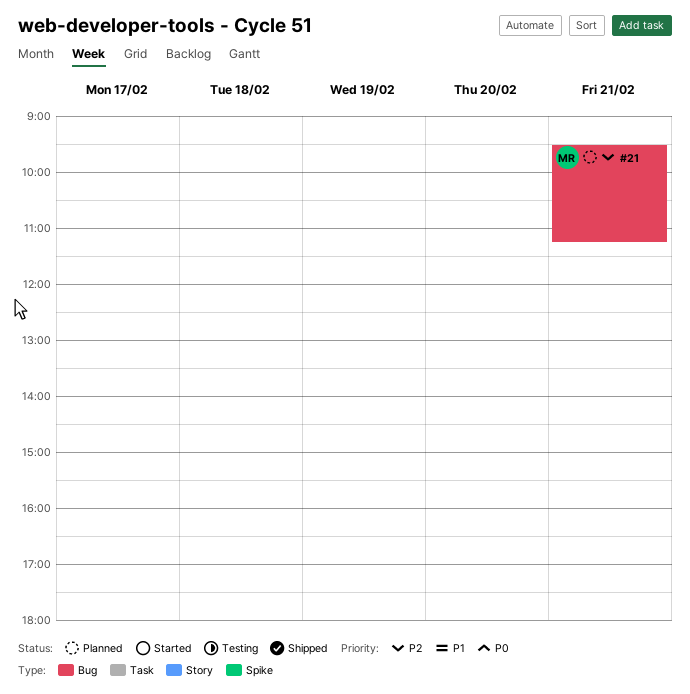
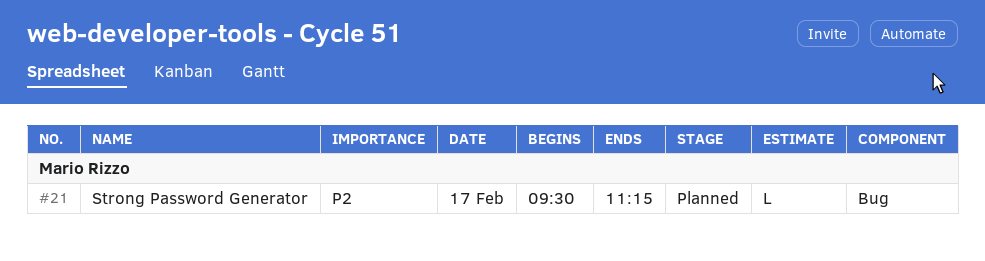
#21, day: Feb 21 -> Feb 17

